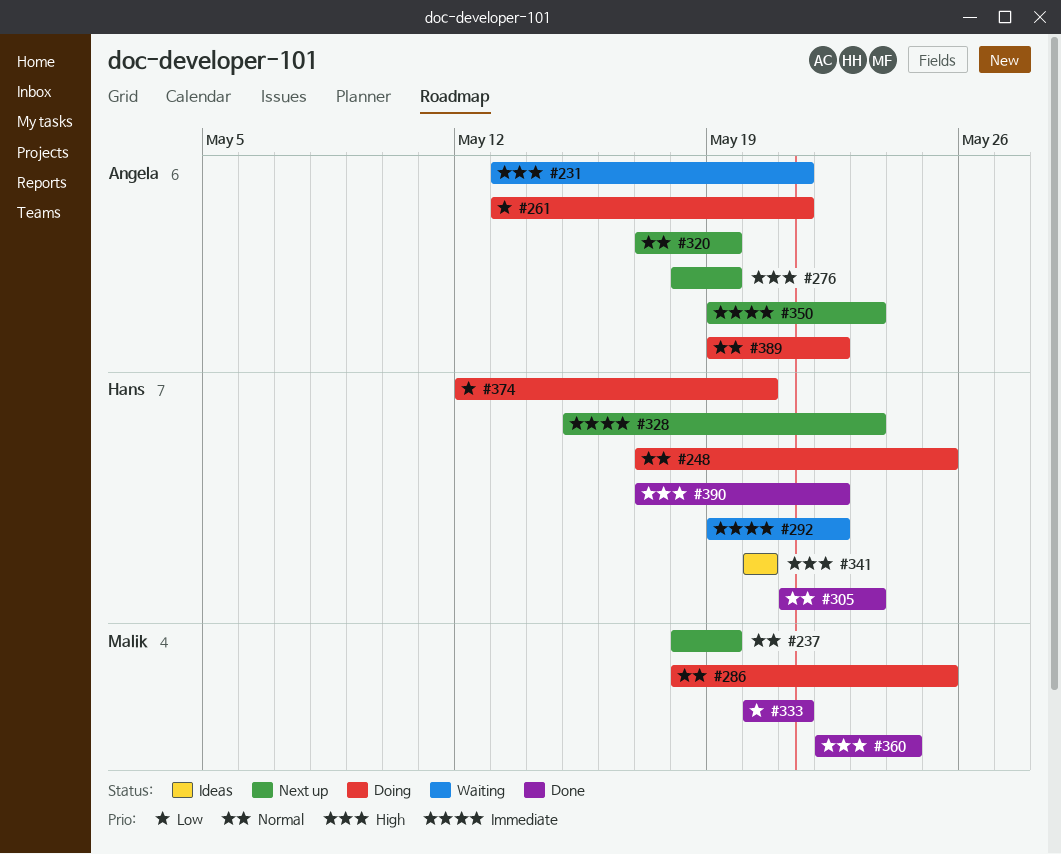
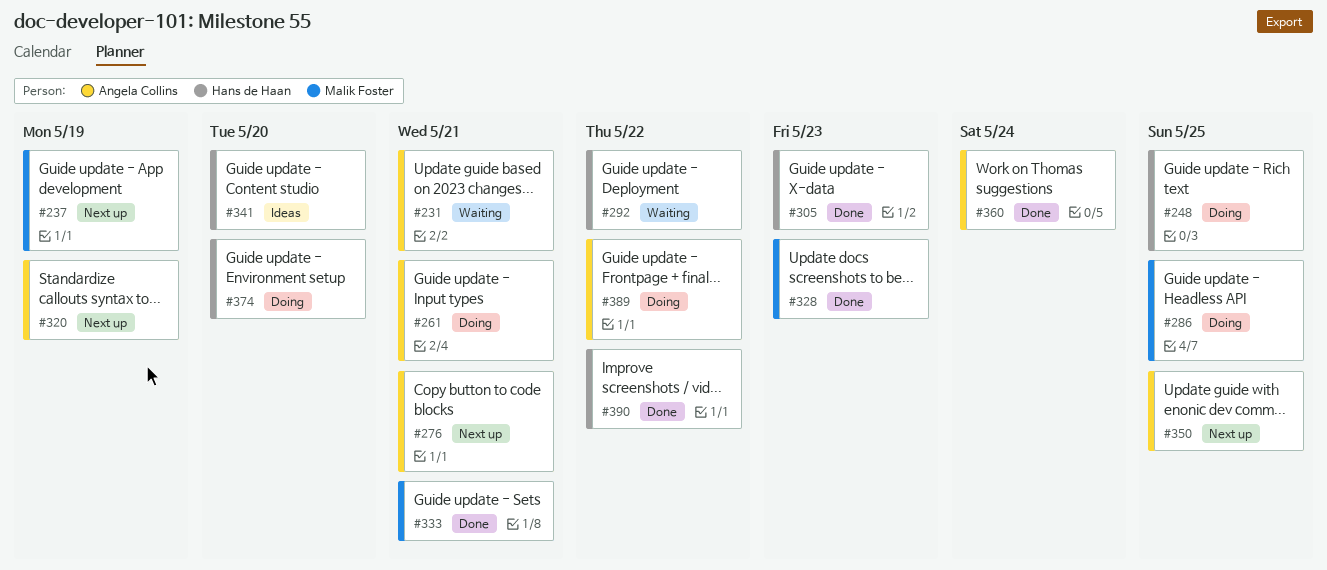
#276, due: May 19 -> May 21
#328, status: Next up -> Done
#328, owner: Hans de Haan -> Malik Foster
#350, due: May 23 -> May 25
#360, owner: Malik Foster -> Angela Collins

